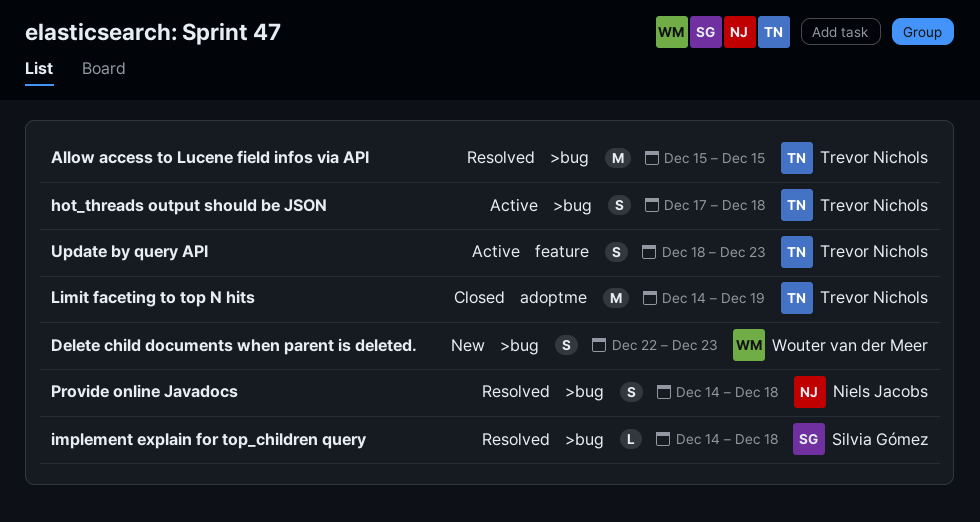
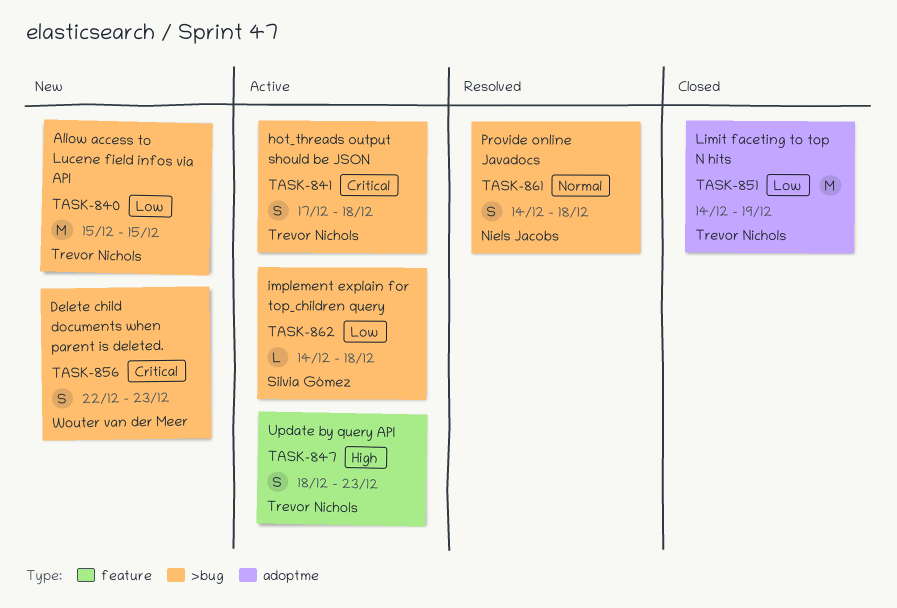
Allow access to Lucene field infos via API, status: Resolved -> New
implement explain for top_children query, status: Resolved -> Active

